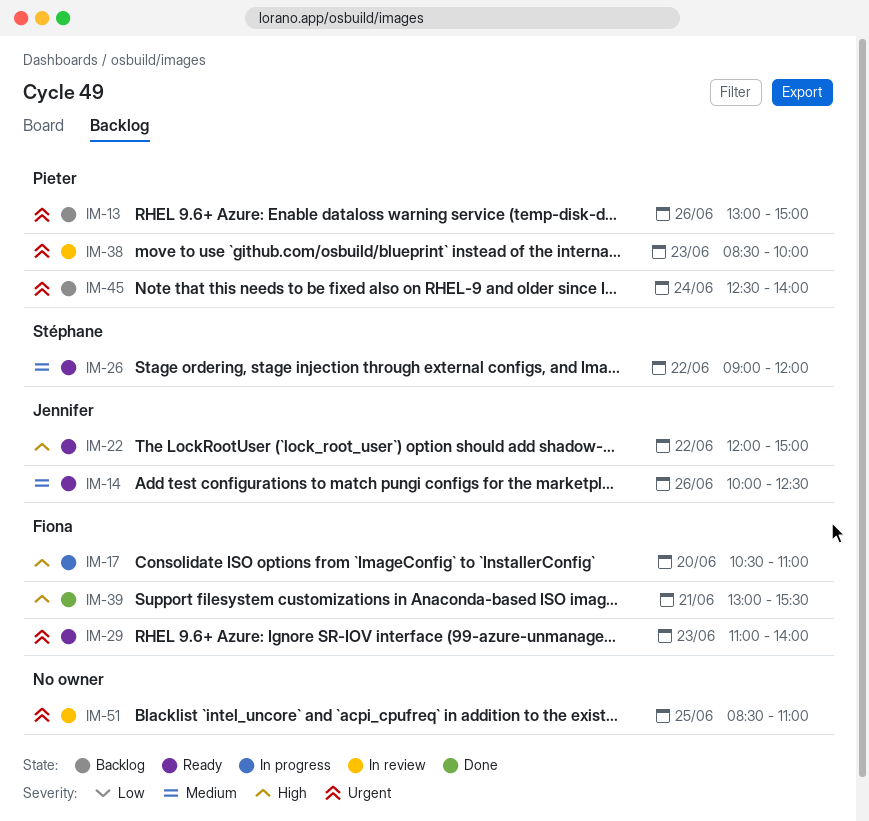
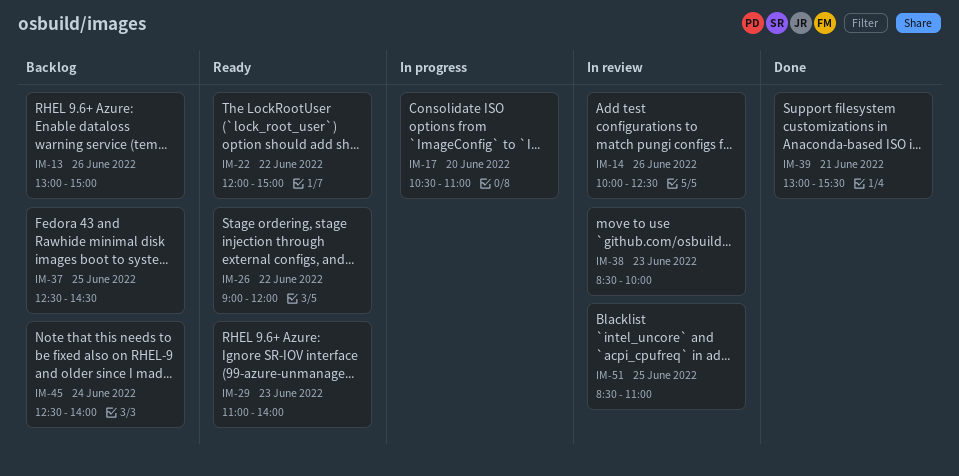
IM-14, status: Ready -> In review
IM-37: none -> present

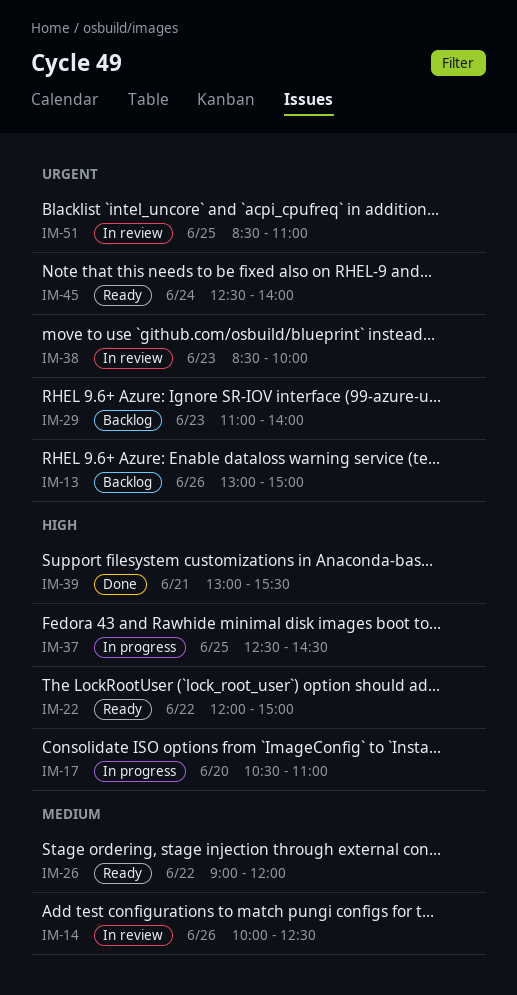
IM-29, status: Ready -> Backlog
IM-37, status: Backlog -> In progress
IM-45, status: Backlog -> Ready

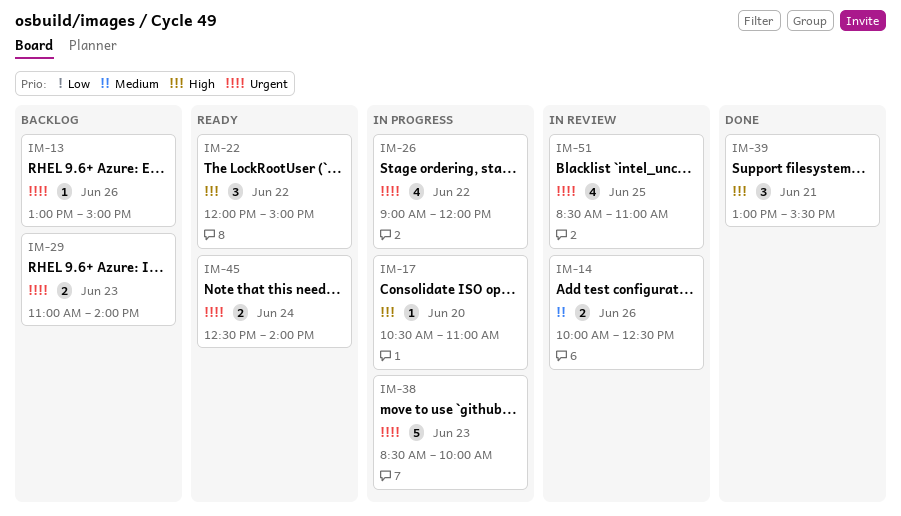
IM-26, status: Ready -> In progress
IM-26, priority: Medium -> Urgent
IM-37: present -> none
IM-38, status: In review -> In progress

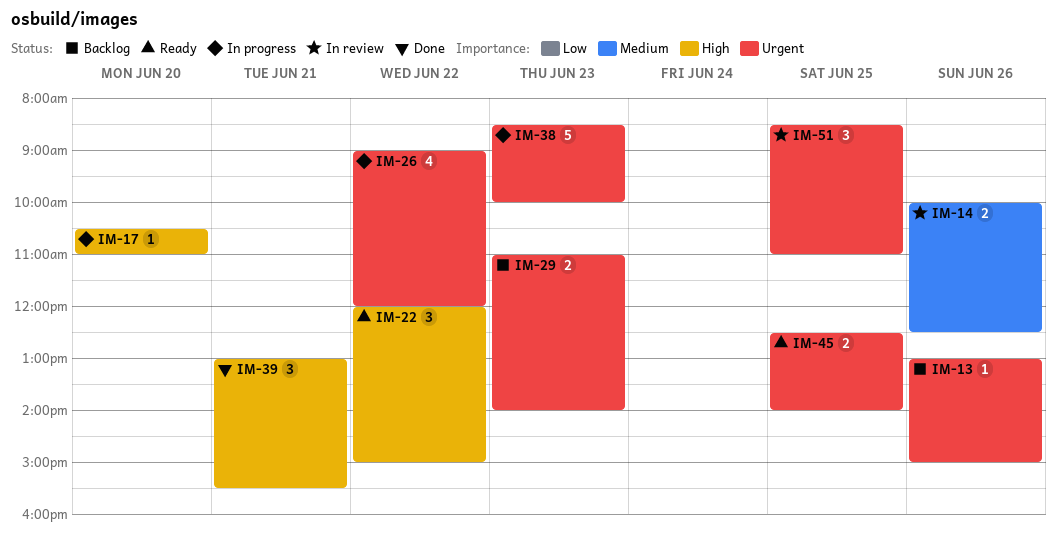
IM-45, day: Jun 24 -> Jun 25
IM-51, estimate: 4 -> 3

